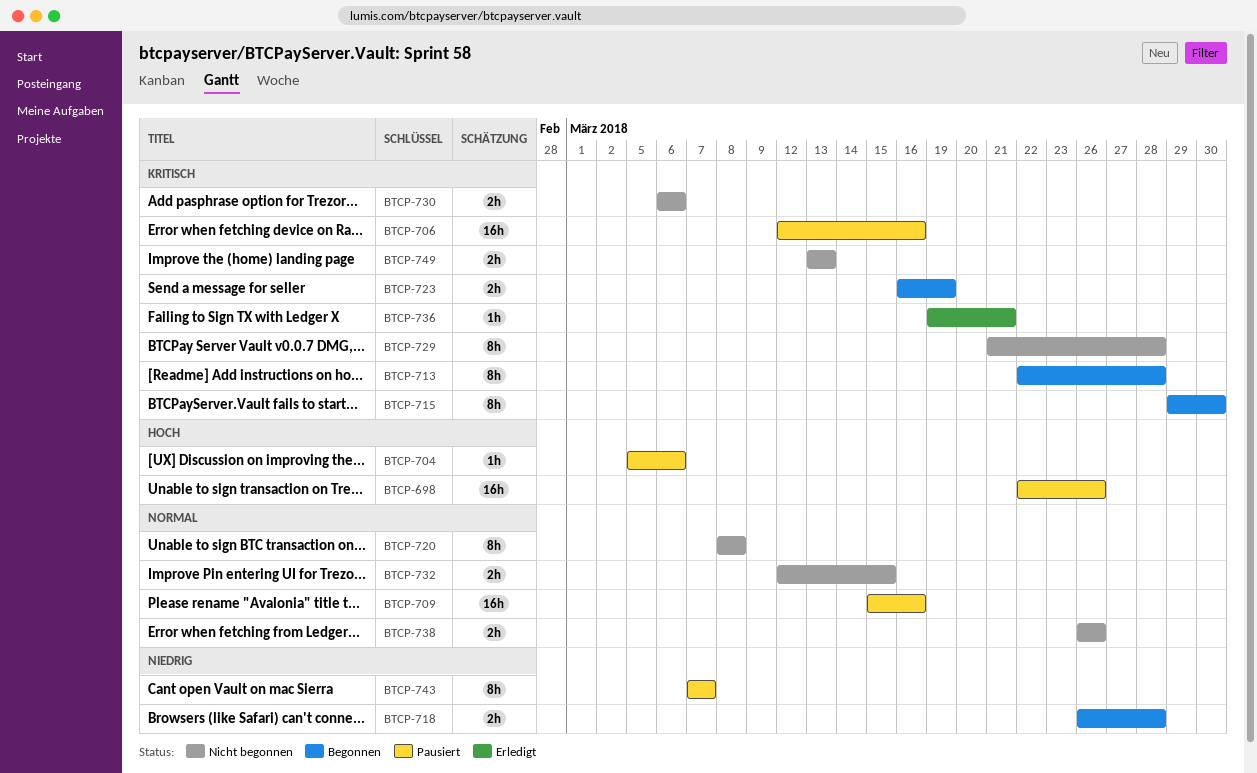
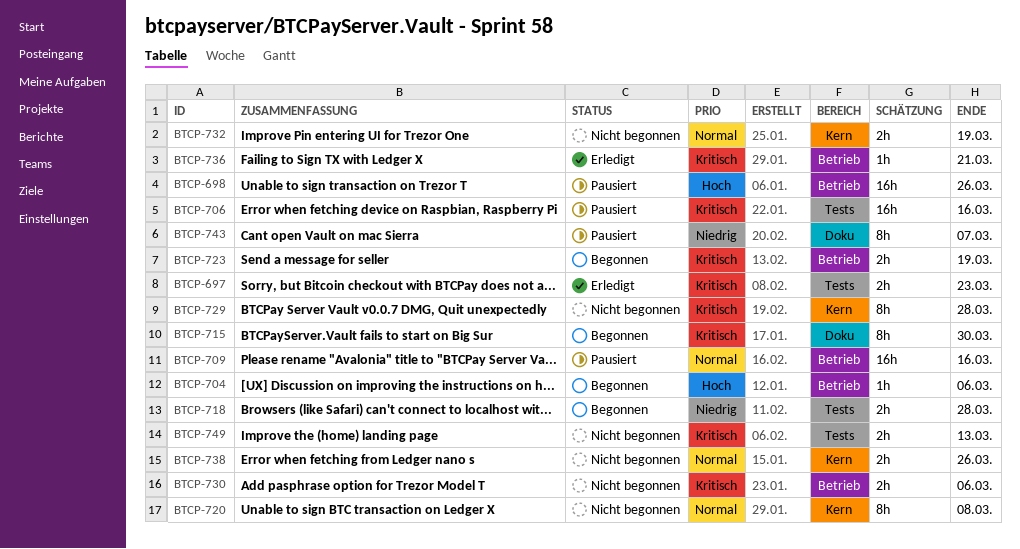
BTCP-697: none -> present
BTCP-704, status: Pausiert -> Begonnen
BTCP-713: present -> none
BTCP-732, due: Mar 15 -> Mar 19

